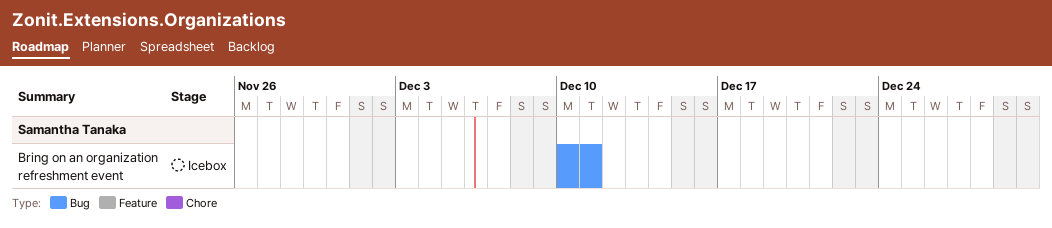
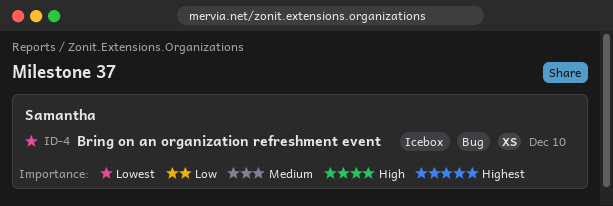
Bring on an organization refreshment event, due: Dec 11 -> Dec 10

